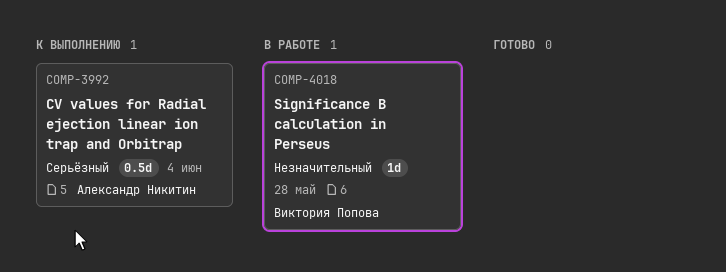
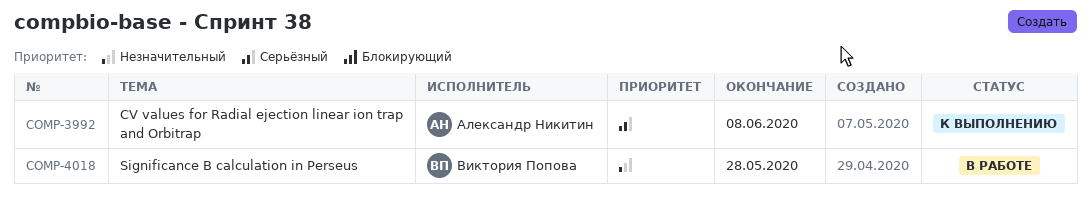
COMP-3992, due: Jun 4 -> Jun 8

